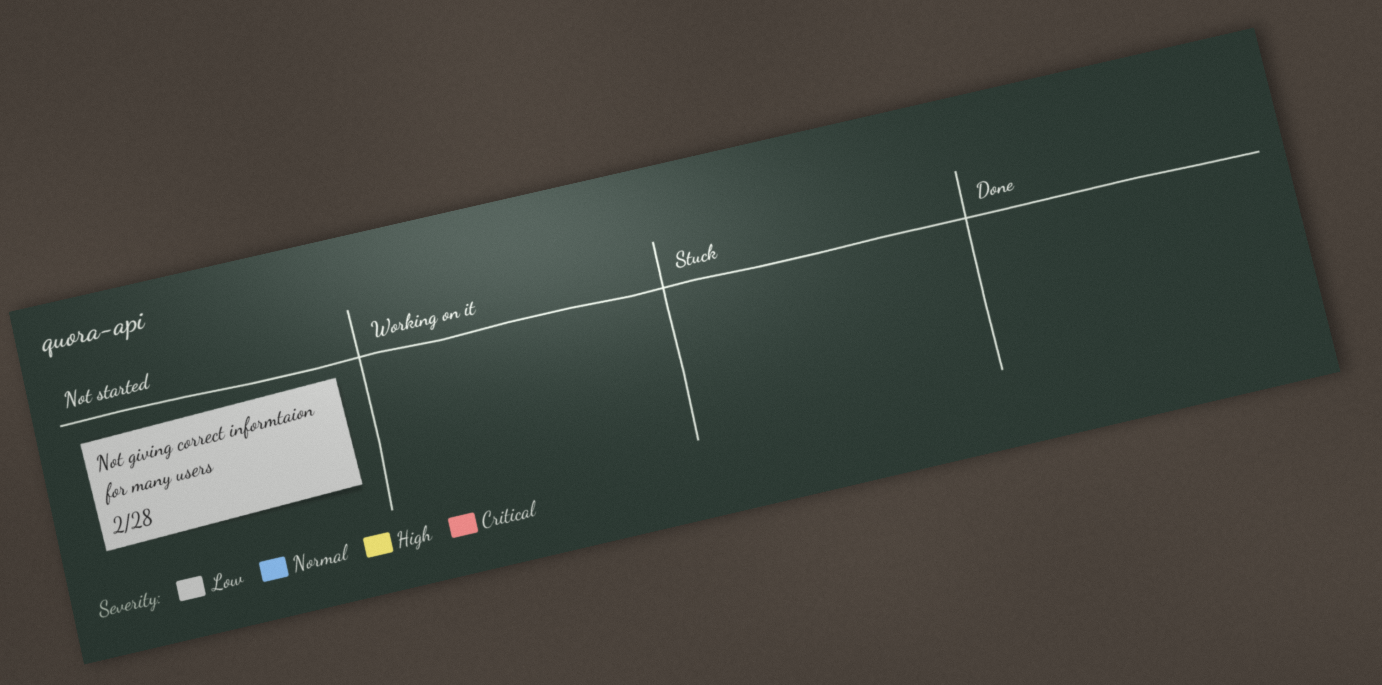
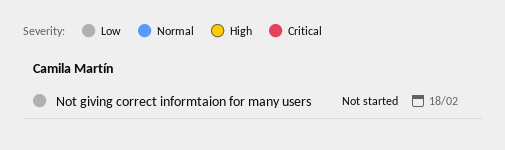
Not giving correct informtaion for many users, due: Feb 28 -> Feb 18

